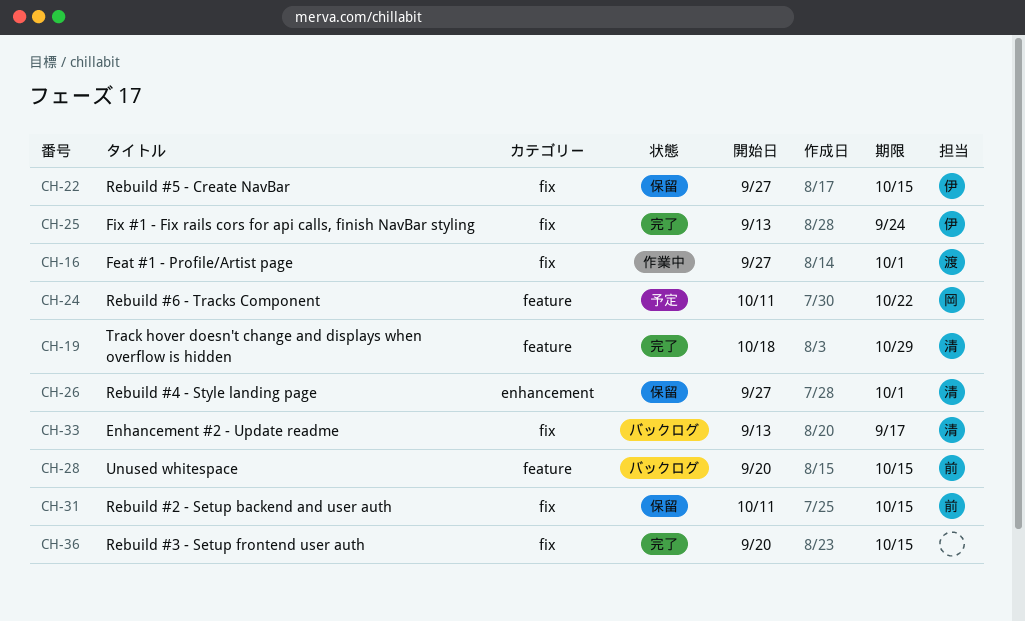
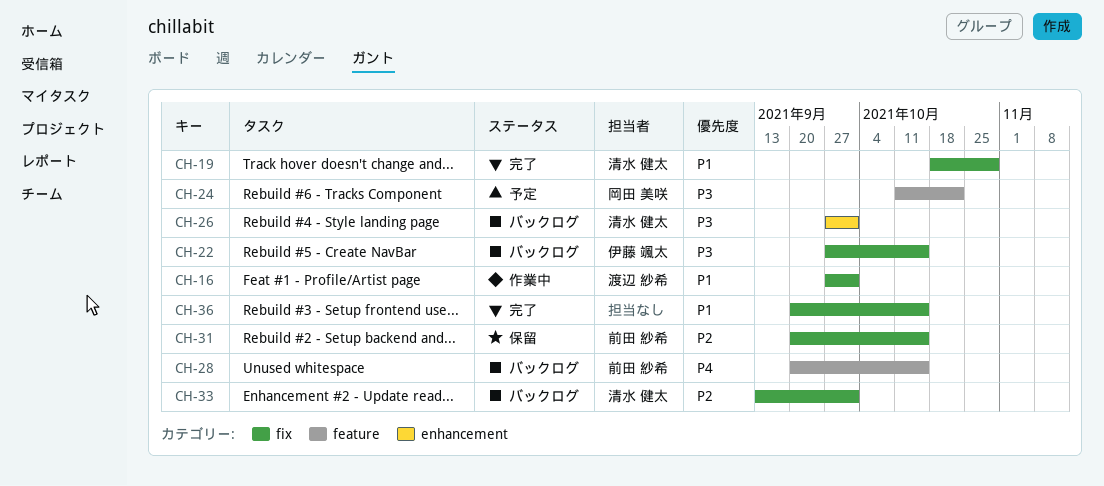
CH-19, label: feature -> fix
CH-22, status: 保留 -> バックログ
CH-25: present -> none
CH-26, status: 保留 -> バックログ
CH-31, start: Oct 11 -> Sep 20
CH-33, due: Sep 17 -> Oct 1

